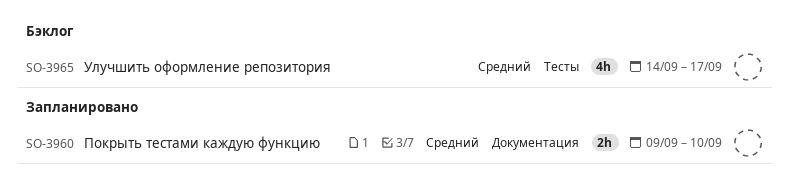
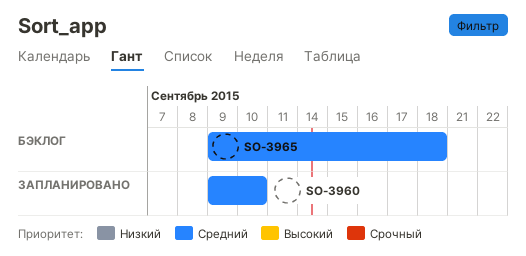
SO-3965, start: Sep 14 -> Sep 9
SO-3965, due: Sep 17 -> Sep 18

